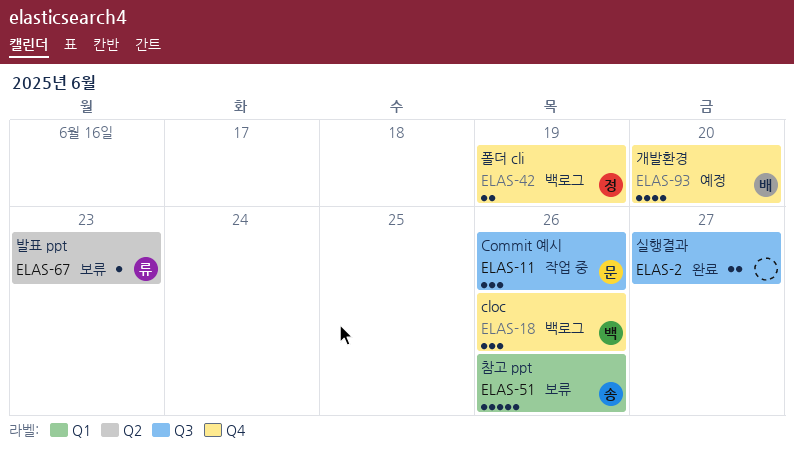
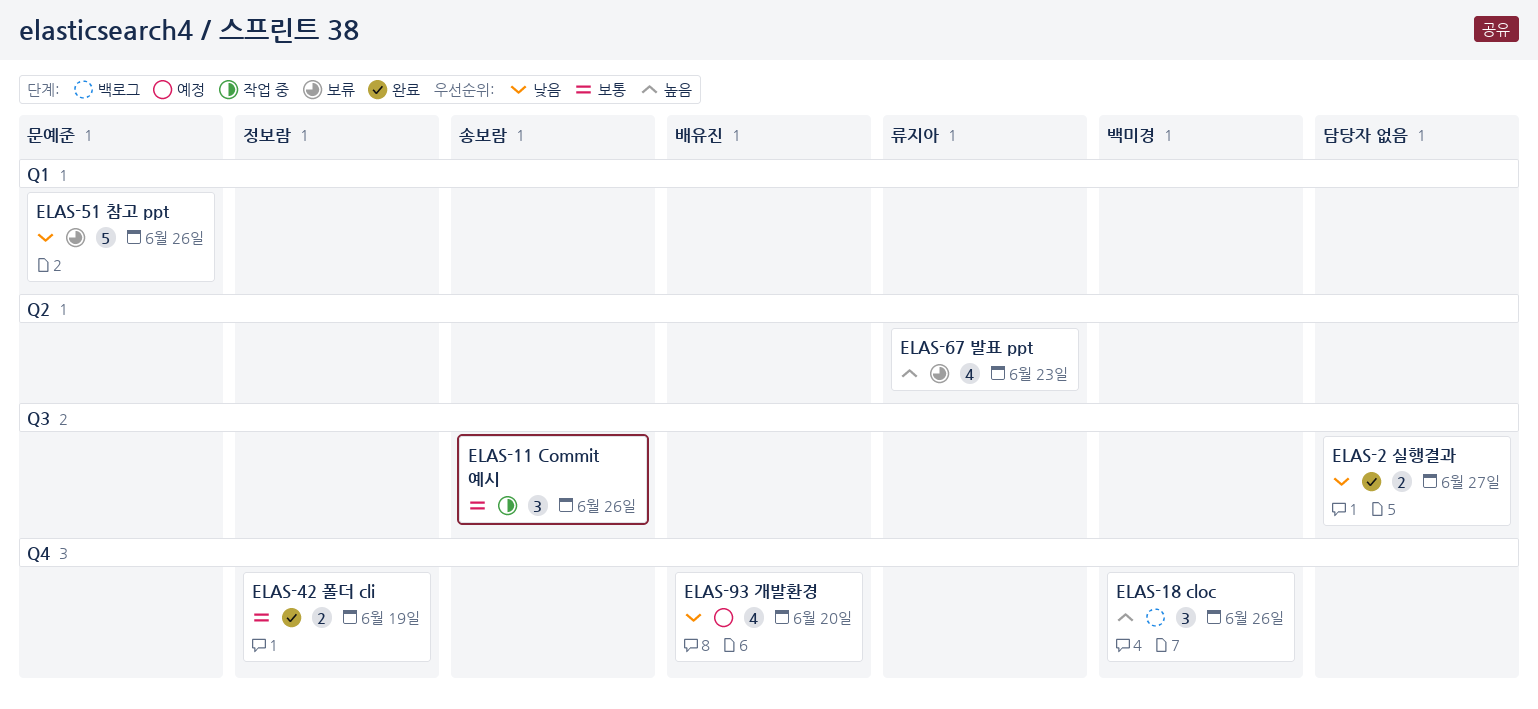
ELAS-11, owner: 문예준 -> 송보람
ELAS-42, status: 백로그 -> 완료
ELAS-51, owner: 송보람 -> 문예준
ELAS-67, estimate: 1 -> 4

